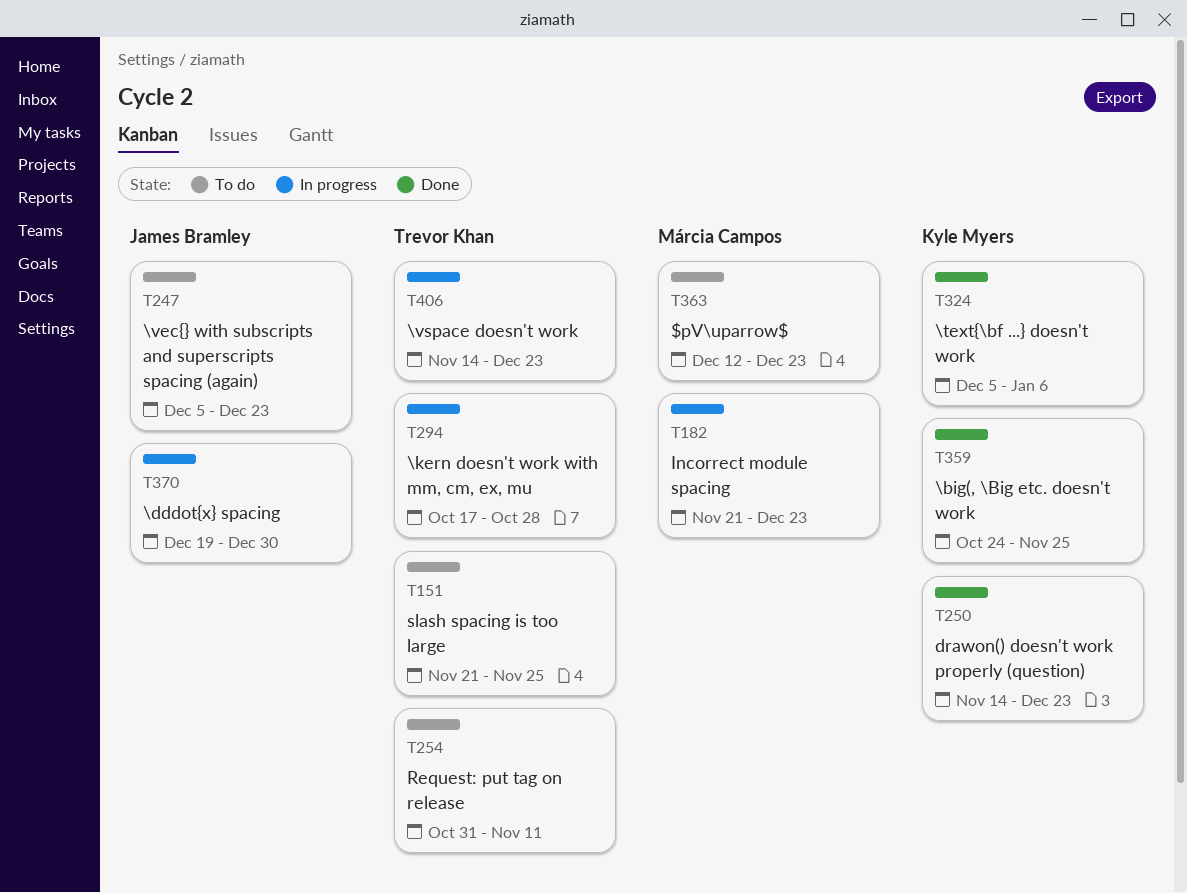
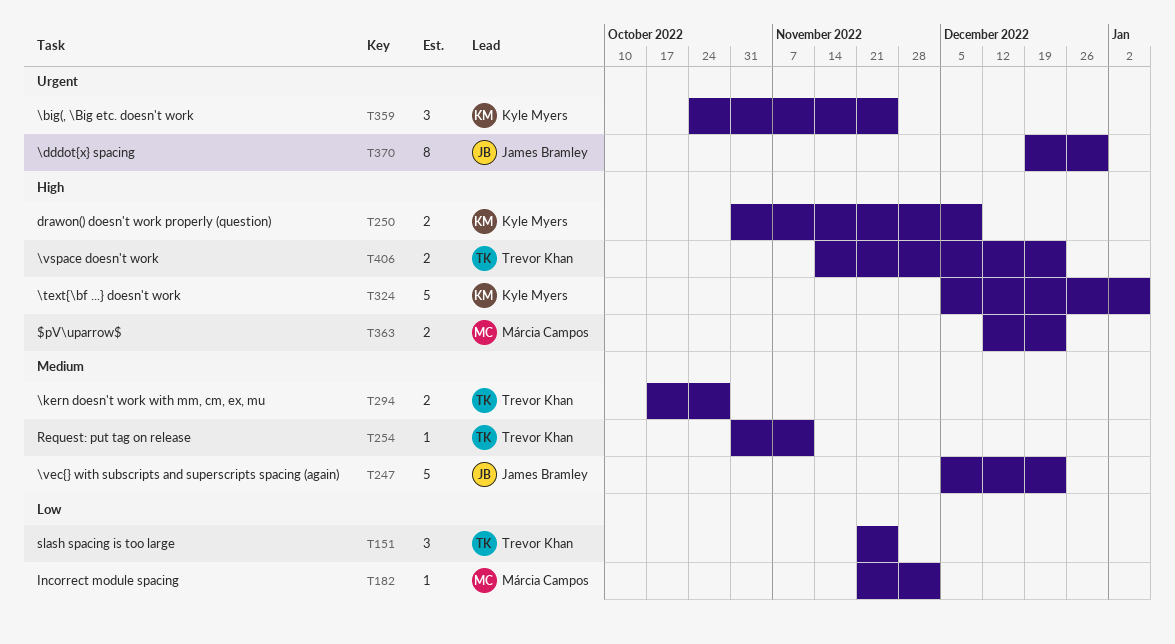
T182, due: Dec 23 -> Dec 2
T250, start: Nov 14 -> Oct 31
T250, due: Dec 23 -> Dec 9

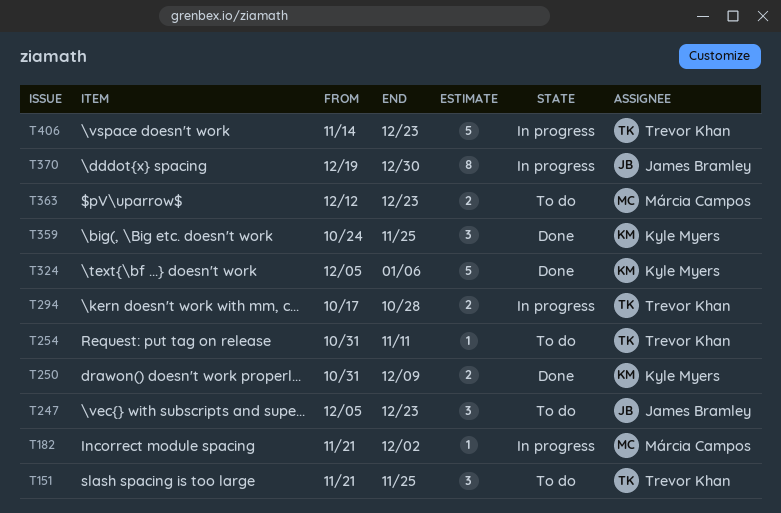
T247, estimate: 5 -> 3
T406, estimate: 2 -> 5

